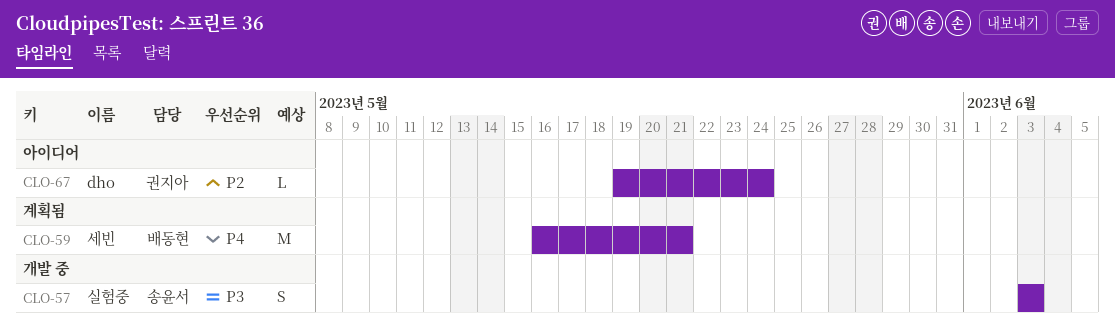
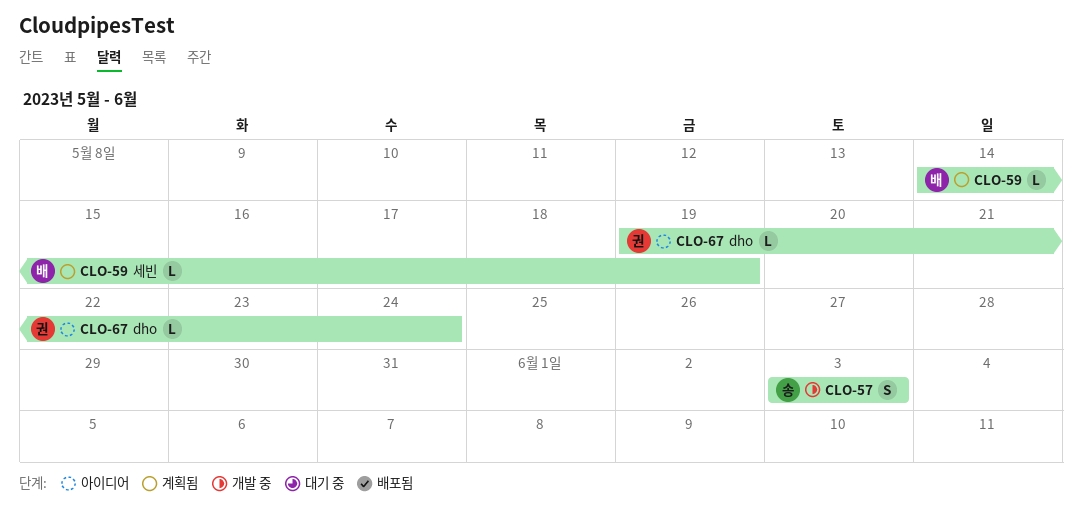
CLO-59, estimate: M -> L
CLO-59, start: May 16 -> May 14
CLO-59, due: May 21 -> May 19

